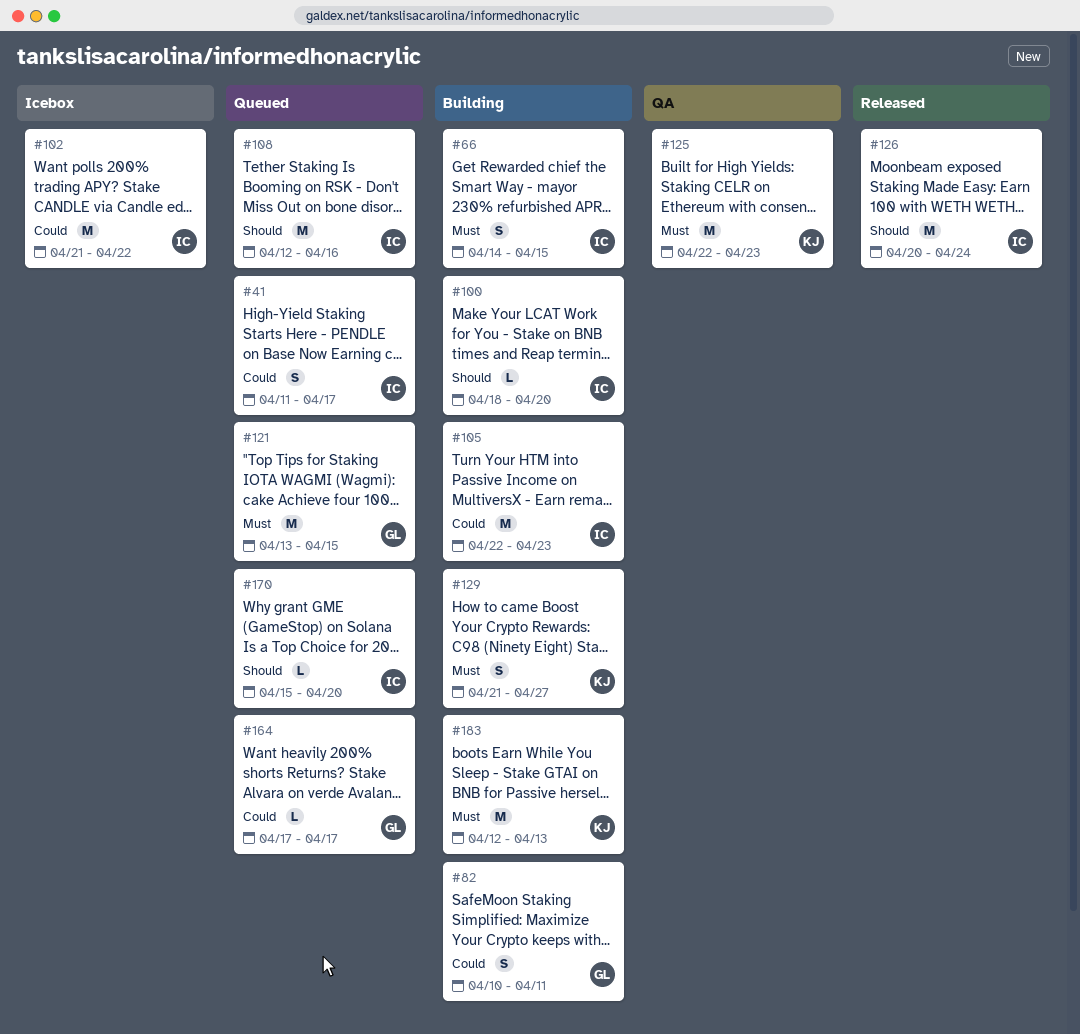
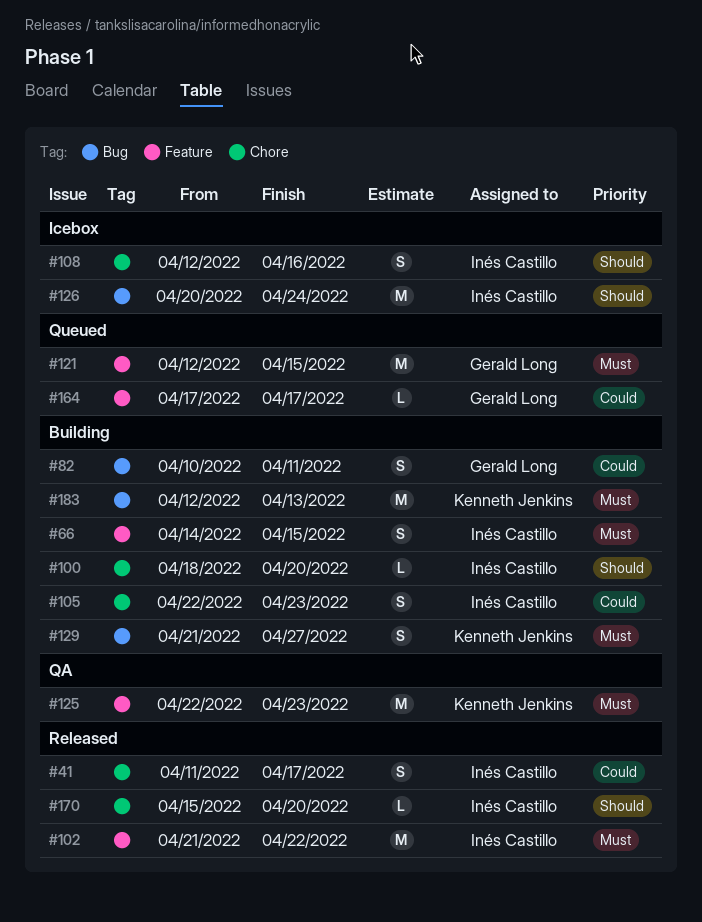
#41, status: Queued -> Released
#102, status: Icebox -> Released
#102, priority: Could -> Must
#105, estimate: M -> S
#108, status: Queued -> Icebox
#108, estimate: M -> S
#121, start: Apr 13 -> Apr 12
#126, status: Released -> Icebox
#170, status: Queued -> Released

